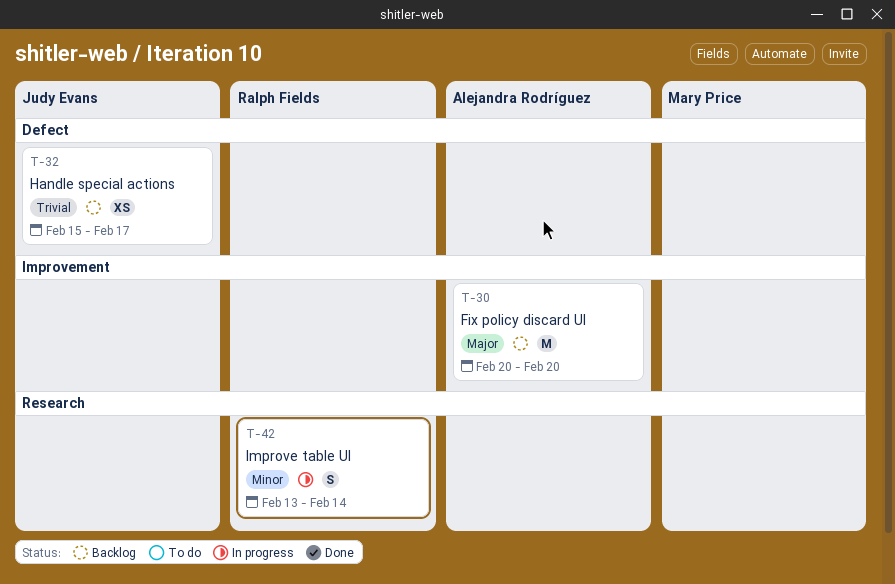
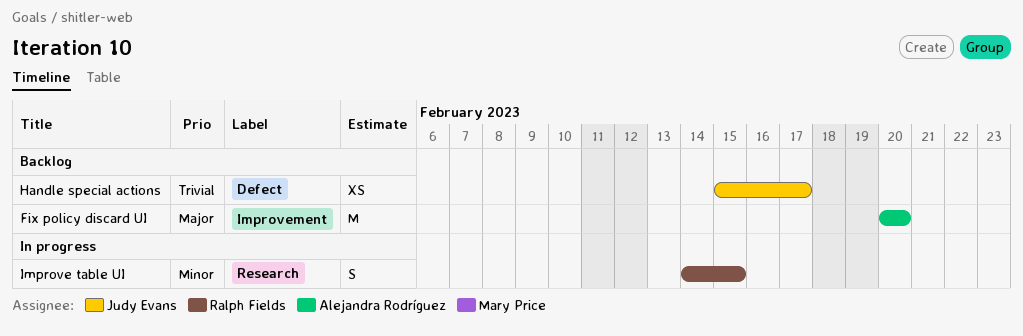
Improve table UI, start: Feb 13 -> Feb 14
Improve table UI, due: Feb 14 -> Feb 15

